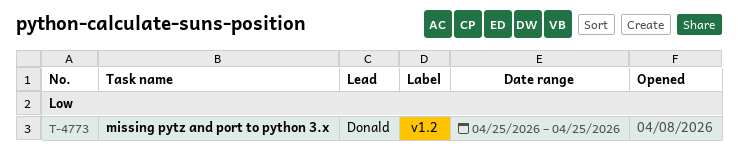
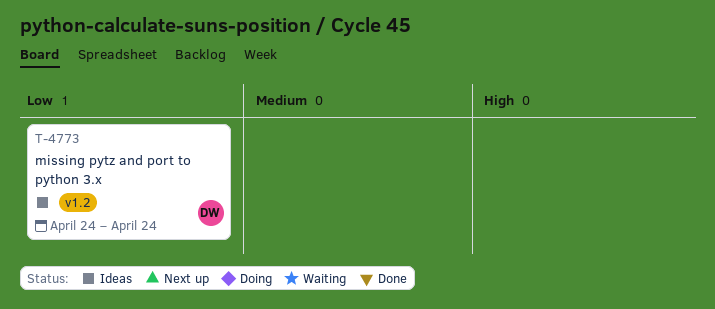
T-4773, start: Apr 25 -> Apr 24
T-4773, due: Apr 25 -> Apr 24

